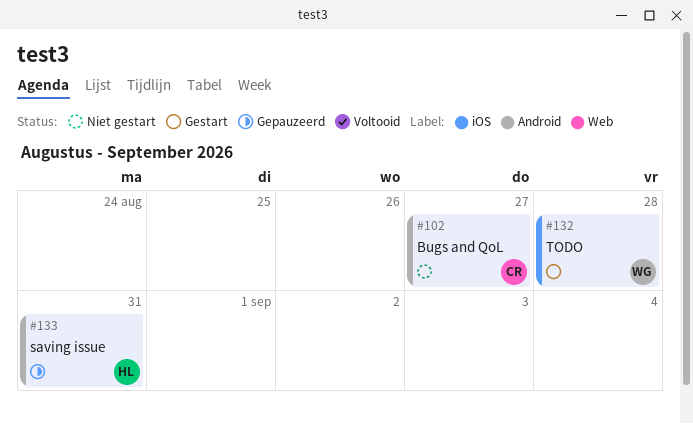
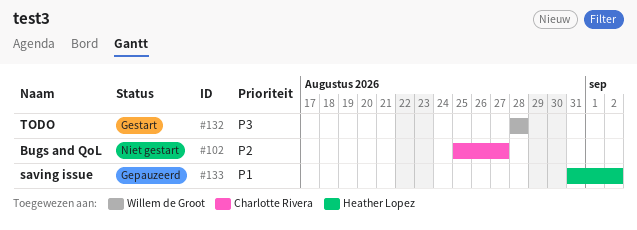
#133, due: Aug 31 -> Sep 2

